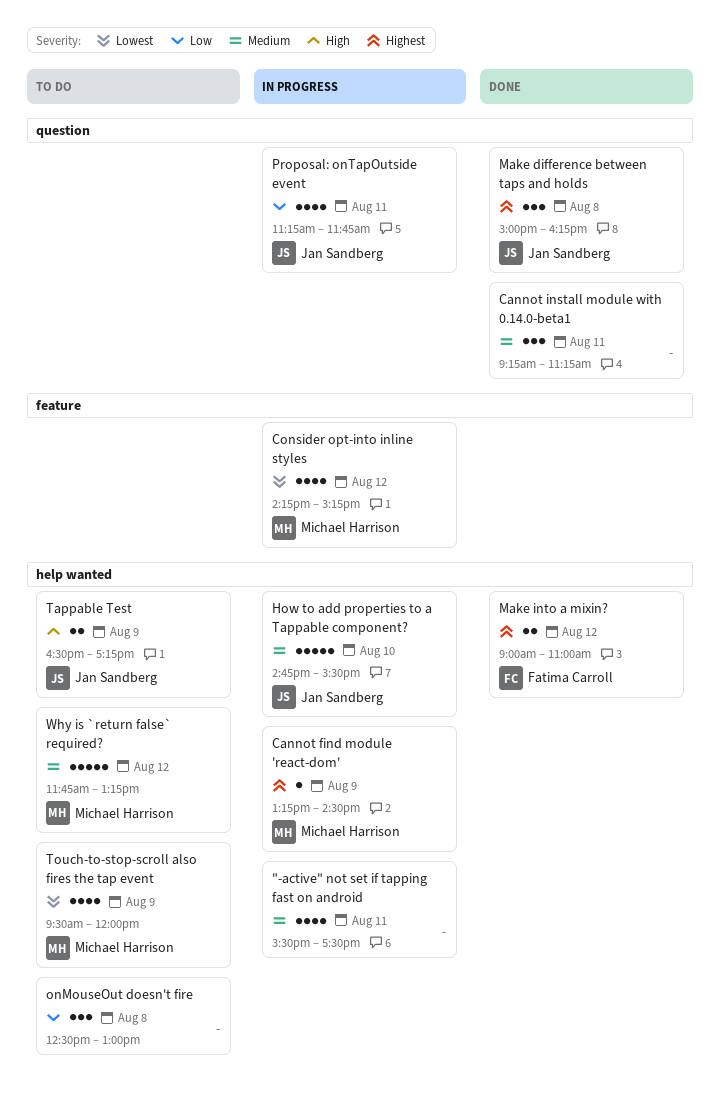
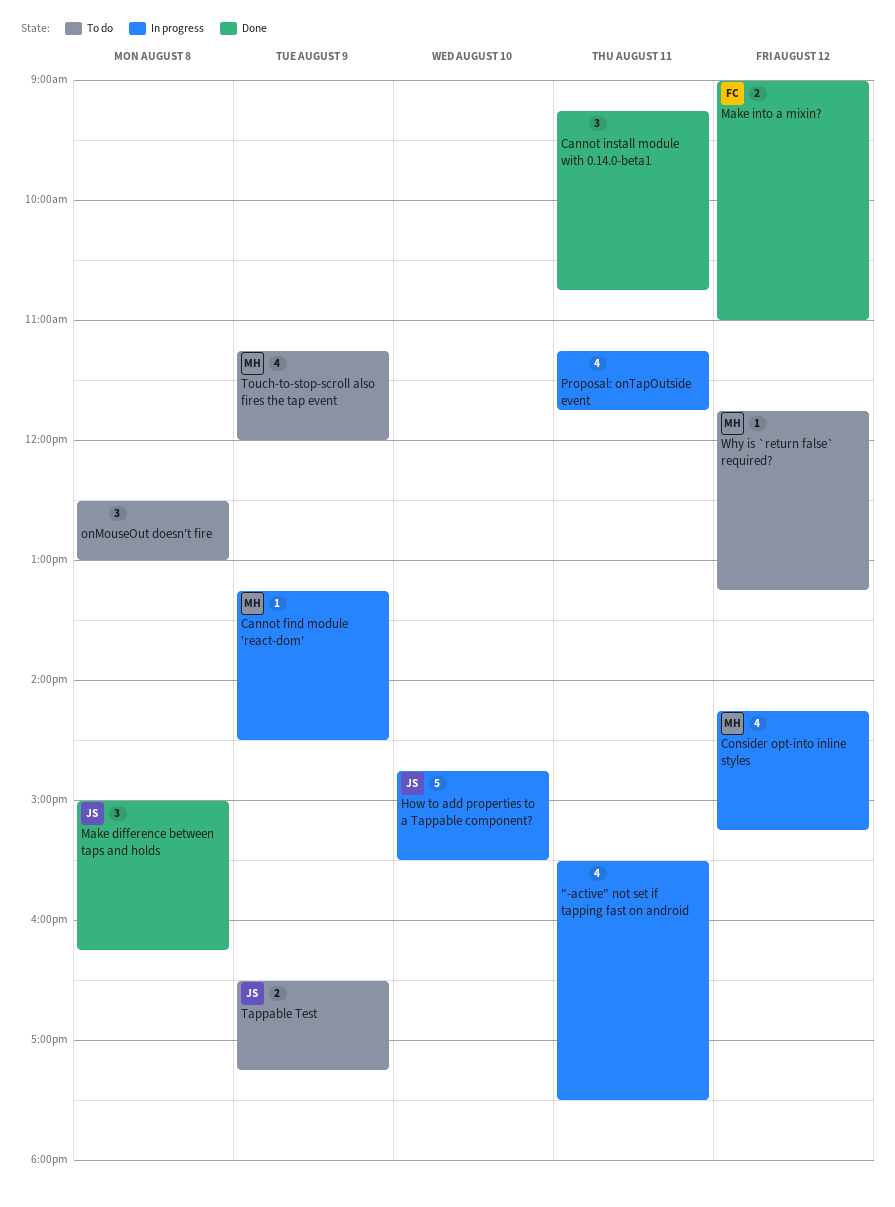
Cannot install module with 0.14.0-beta1, ends: 11:15 -> 10:45
Proposal: onTapOutside event, owner: Jan Sandberg -> none
Touch-to-stop-scroll also fires the tap event, begins: 09:30 -> 11:15
Why is `return false` required?, estimate: 5 -> 1

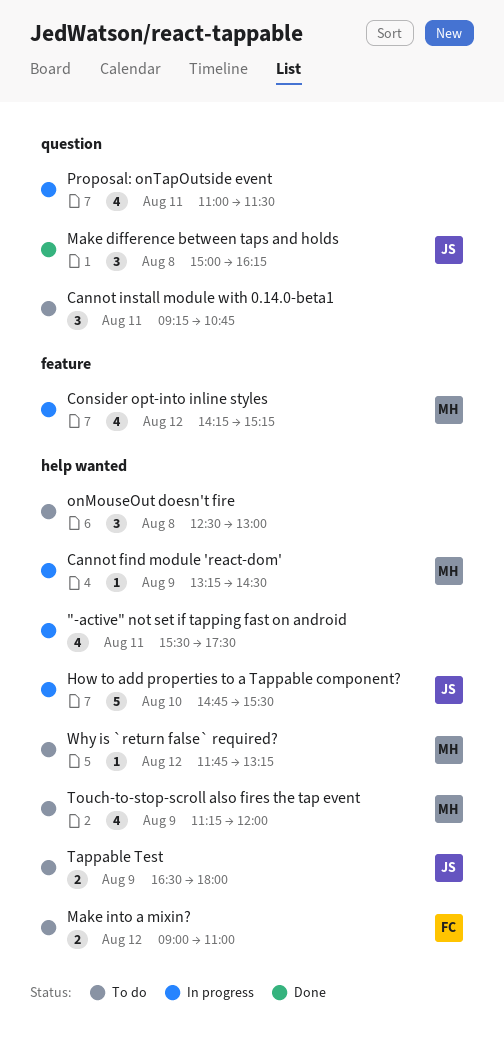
Cannot install module with 0.14.0-beta1, status: Done -> To do
Make into a mixin?, status: Done -> To do
Proposal: onTapOutside event, begins: 11:15 -> 11:00
Proposal: onTapOutside event, ends: 11:45 -> 11:30
Tappable Test, ends: 17:15 -> 18:00

